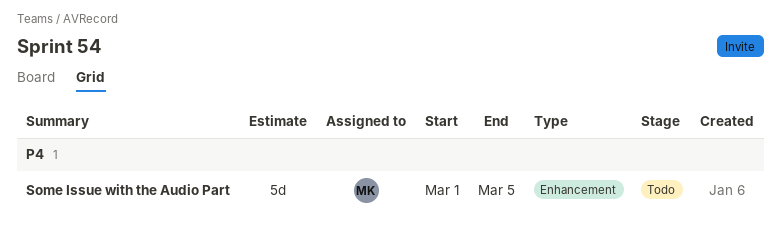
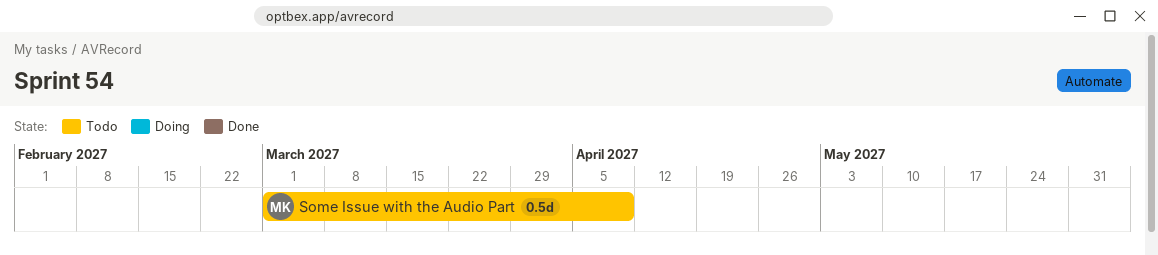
Some Issue with the Audio Part, estimate: 5d -> 0.5d
Some Issue with the Audio Part, due: Mar 5 -> Apr 9

